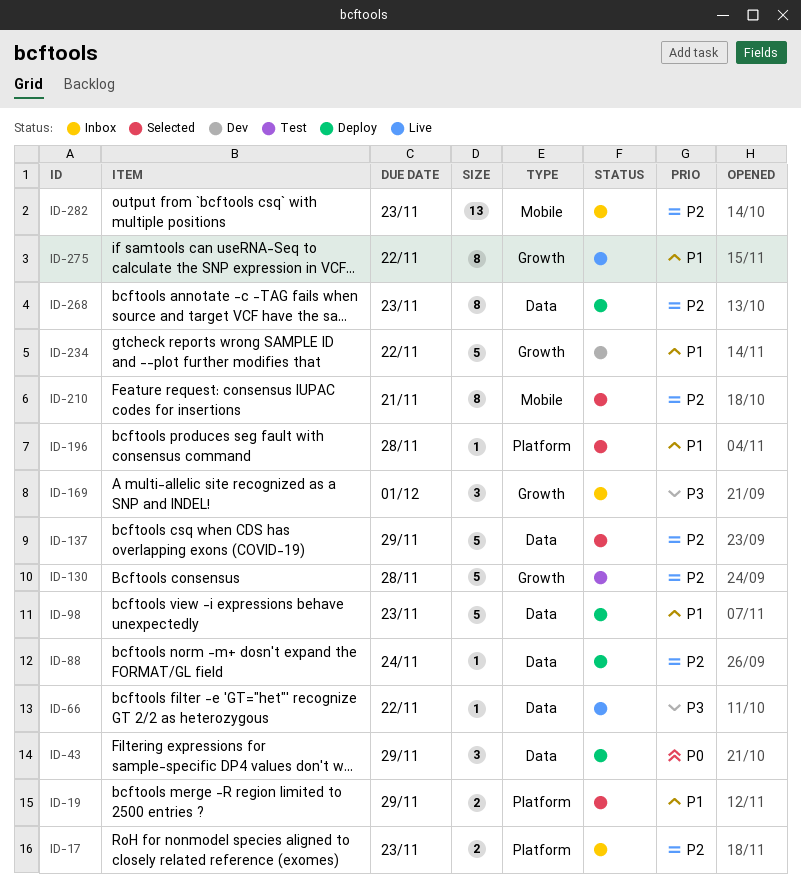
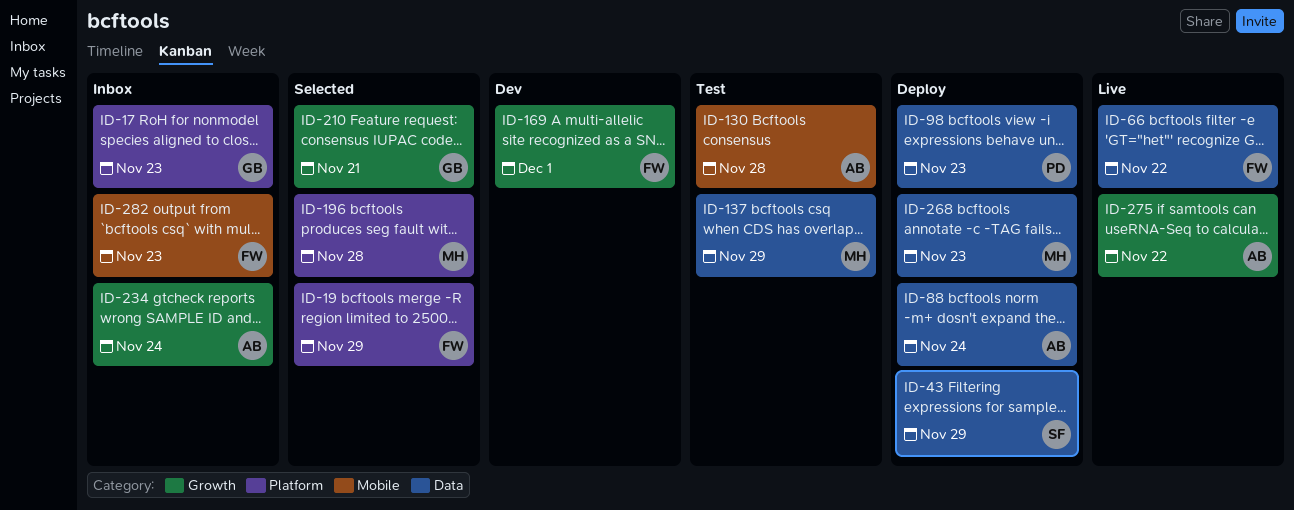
ID-130, label: Growth -> Mobile
ID-137, status: Selected -> Test
ID-169, status: Inbox -> Dev
ID-210, label: Mobile -> Growth
ID-234, status: Dev -> Inbox
ID-234, due: Nov 22 -> Nov 24

